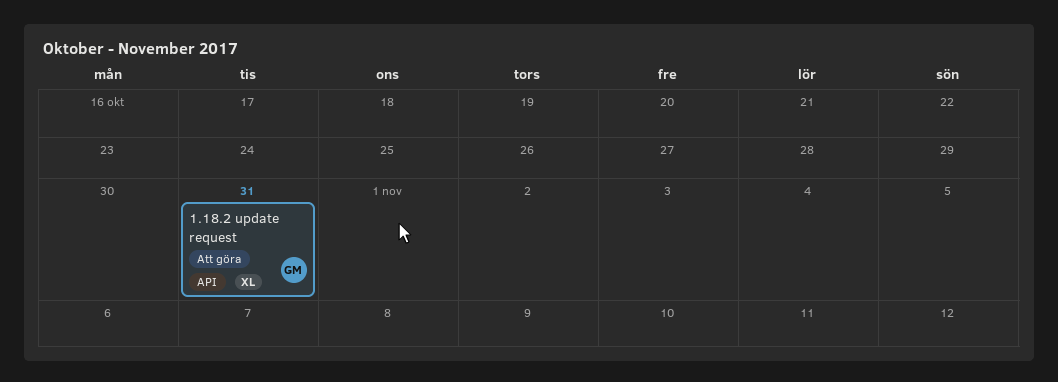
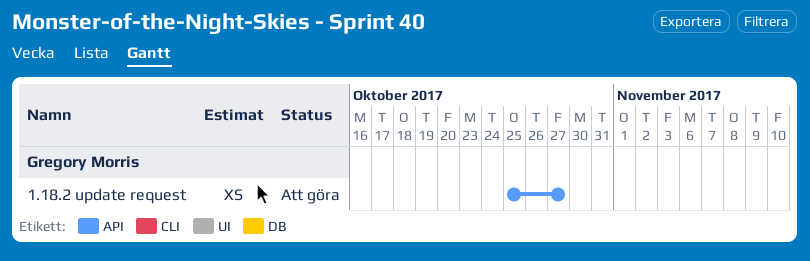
1.18.2 update request, estimate: XL -> XS
1.18.2 update request, due: Oct 31 -> Oct 27

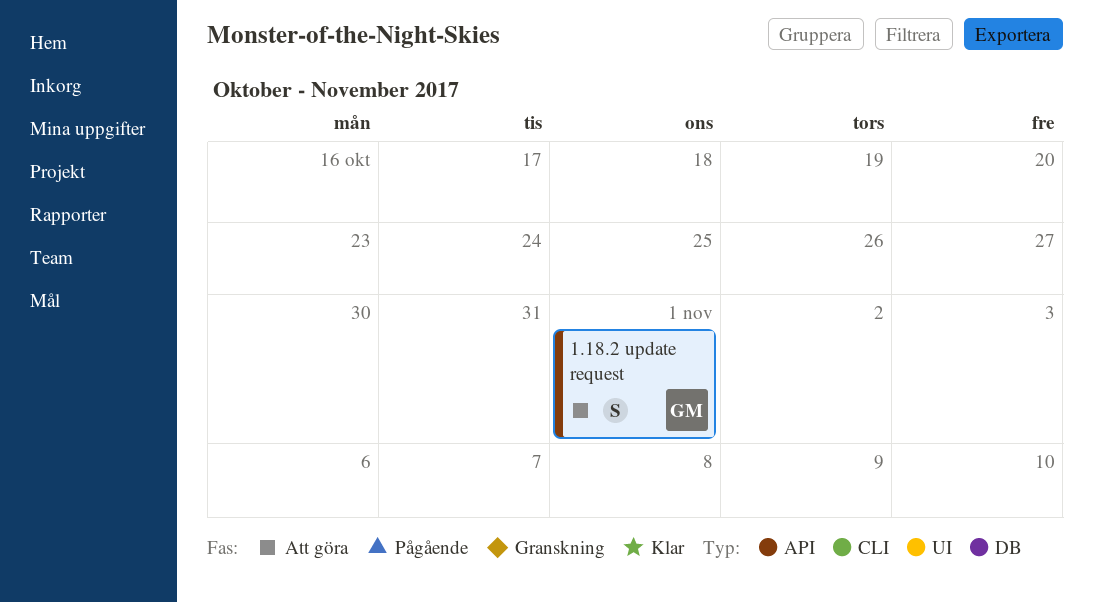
1.18.2 update request, estimate: XS -> S
1.18.2 update request, due: Oct 27 -> Nov 1

